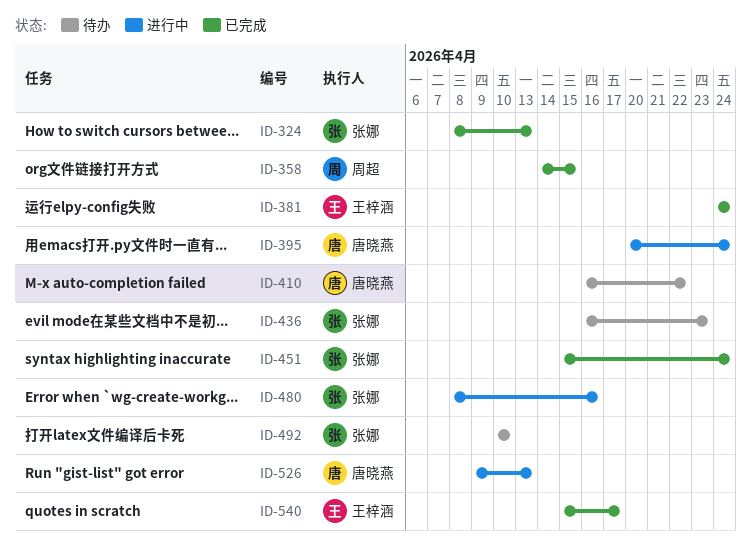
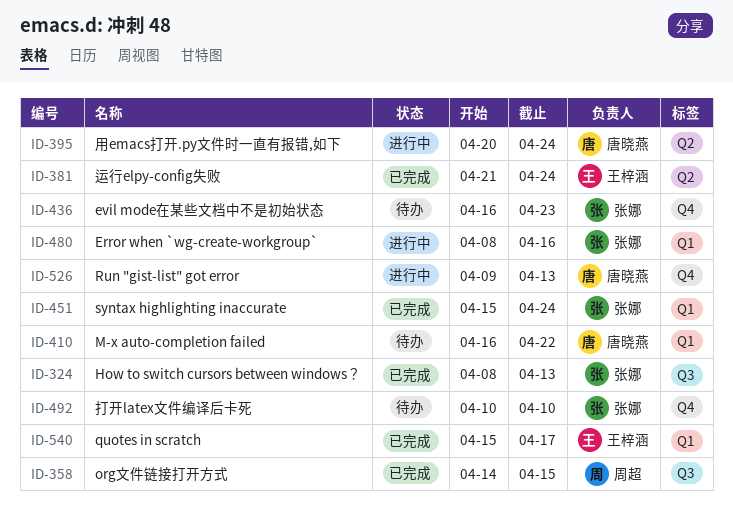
ID-381, start: Apr 24 -> Apr 21

